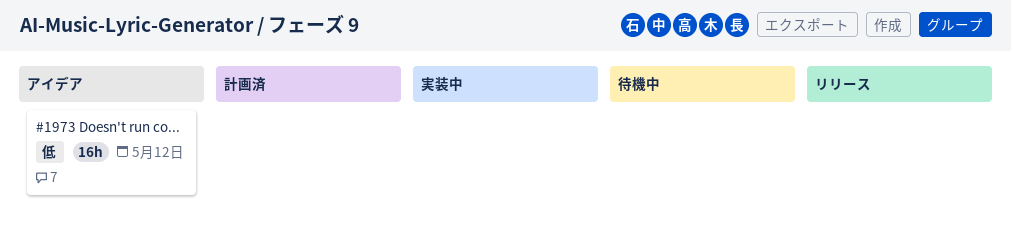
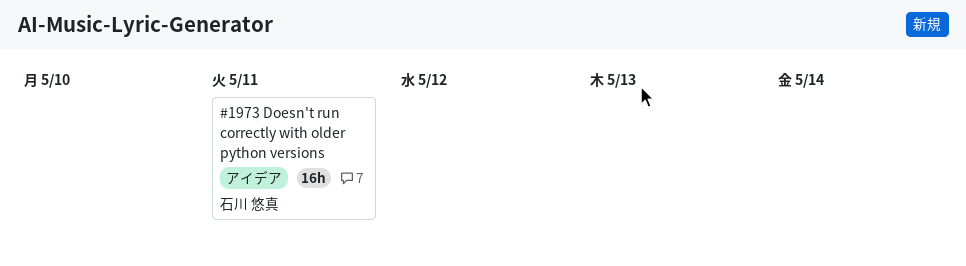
#1973, due: May 12 -> May 11

